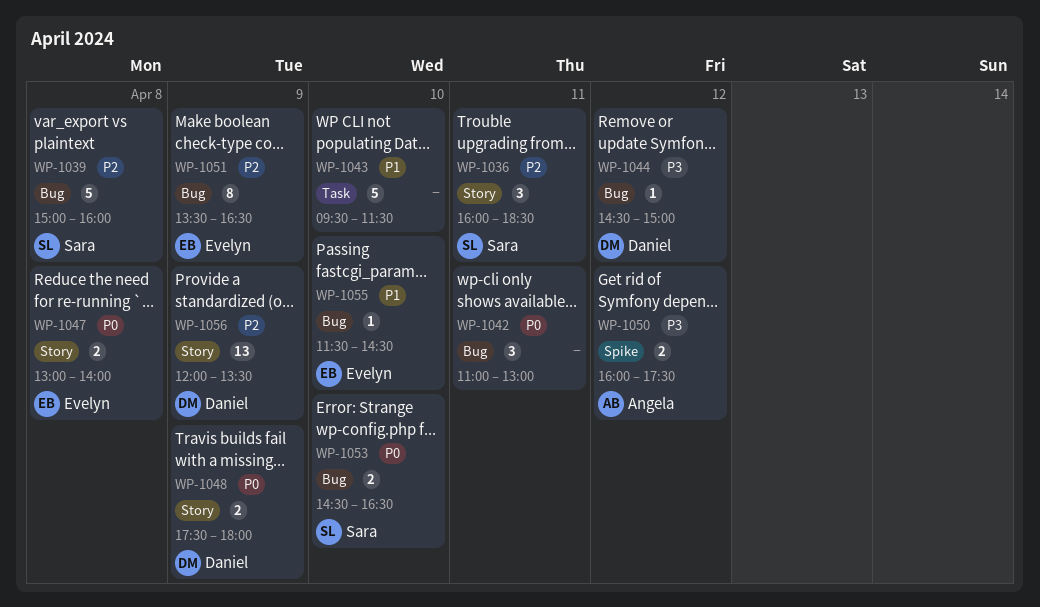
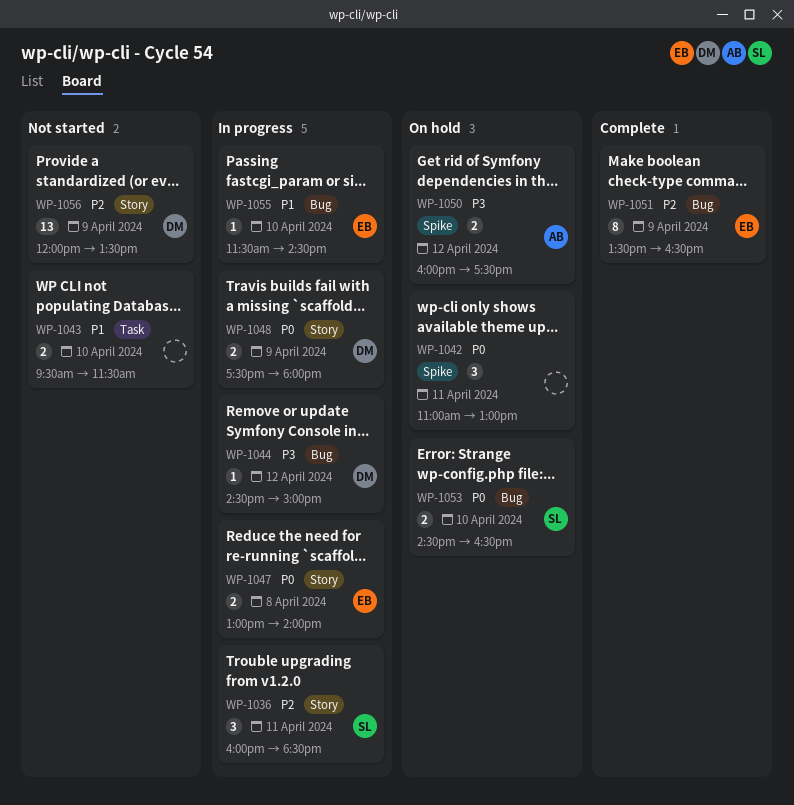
WP-1039: present -> none
WP-1042, label: Bug -> Spike
WP-1043, estimate: 5 -> 2

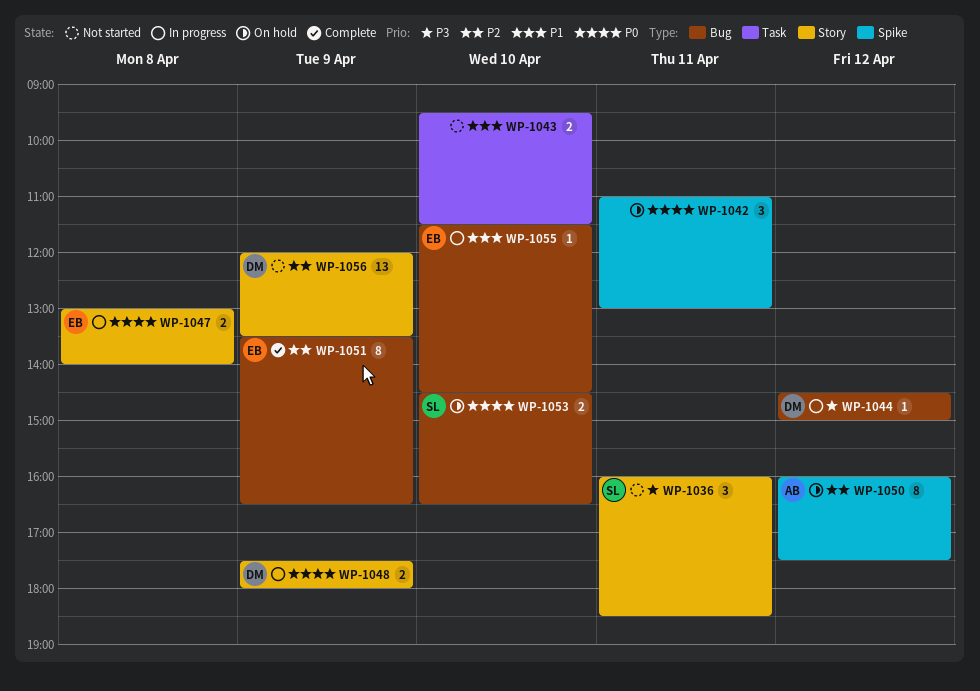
WP-1036, status: In progress -> Not started
WP-1036, priority: P2 -> P3
WP-1050, priority: P3 -> P2
WP-1050, estimate: 2 -> 8

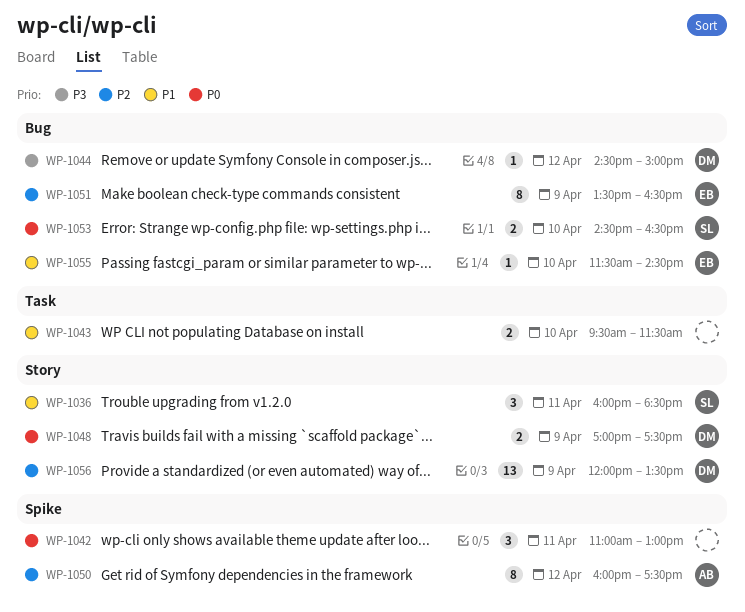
WP-1036, priority: P3 -> P1
WP-1047: present -> none
WP-1048, begins: 17:30 -> 17:00
WP-1048, ends: 18:00 -> 17:30

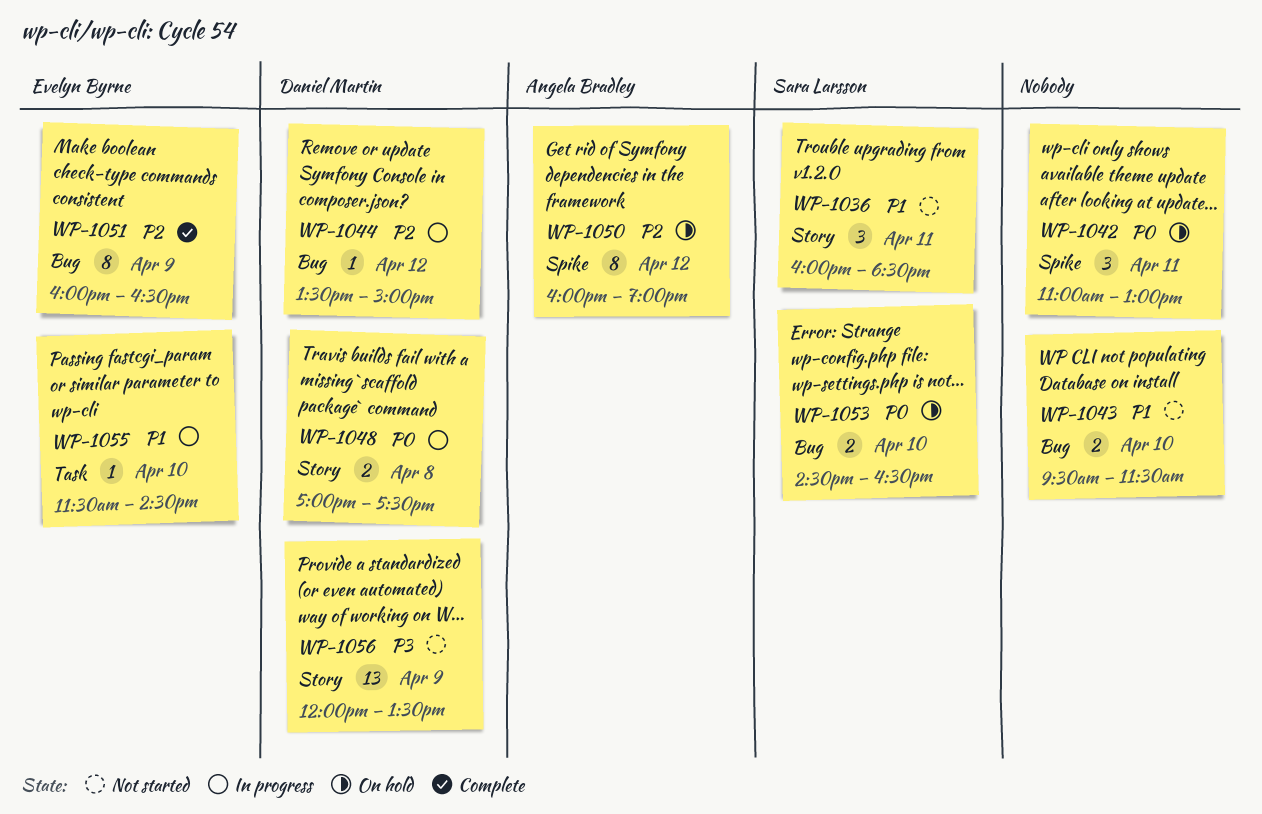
WP-1043, label: Task -> Bug
WP-1044, priority: P3 -> P2
WP-1044, begins: 14:30 -> 13:30
WP-1048, day: Apr 9 -> Apr 8
WP-1050, ends: 17:30 -> 19:00
WP-1051, begins: 13:30 -> 16:00
WP-1055, label: Bug -> Task
WP-1056, priority: P2 -> P3

